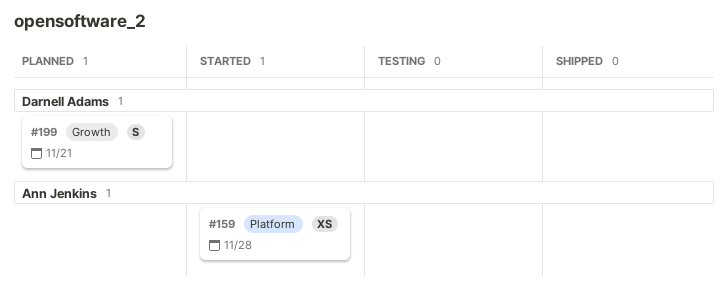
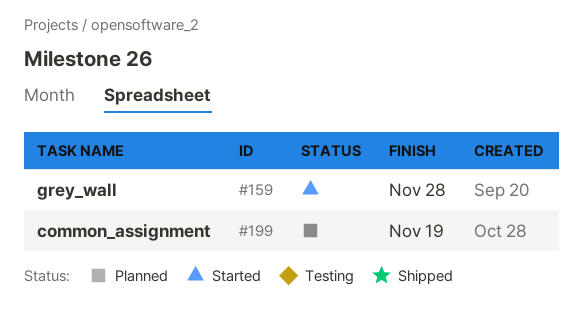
#199, due: Nov 21 -> Nov 19

